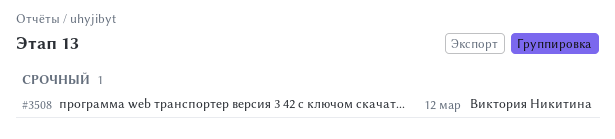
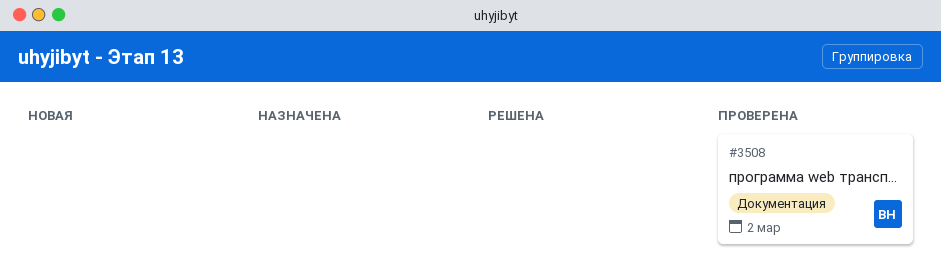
#3508, due: Mar 12 -> Mar 2

